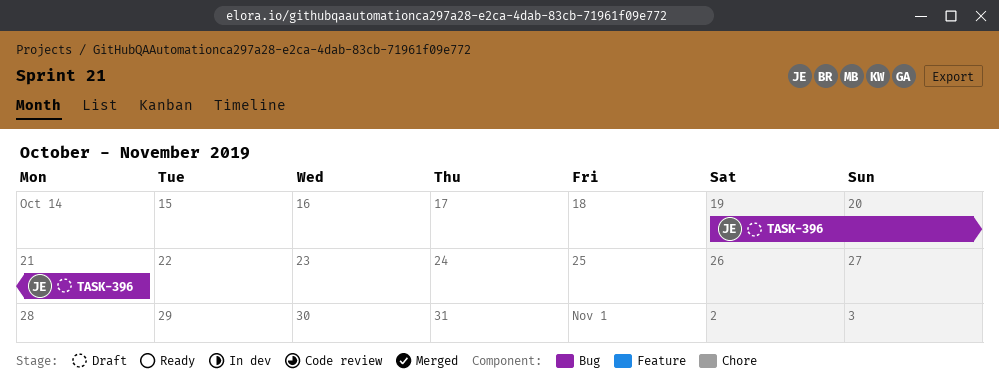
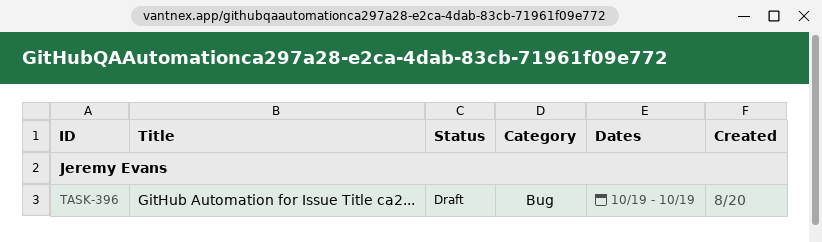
TASK-396, due: Oct 21 -> Oct 19

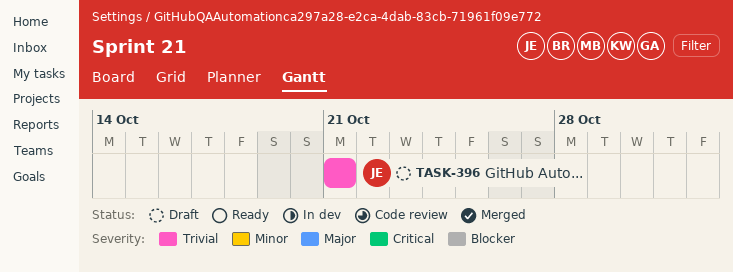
TASK-396, start: Oct 19 -> Oct 21
TASK-396, due: Oct 19 -> Oct 21

